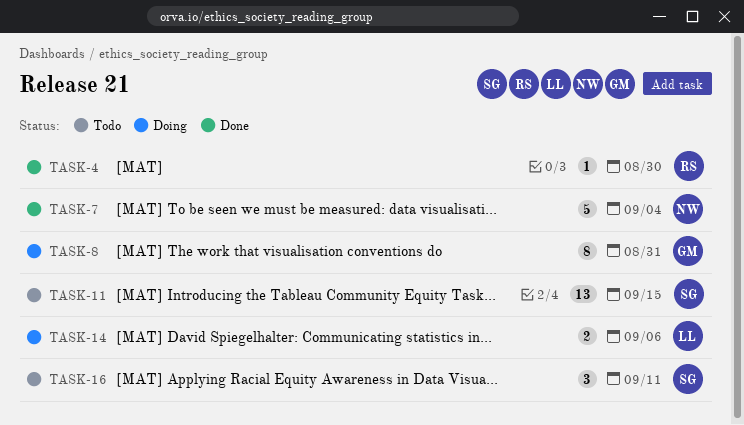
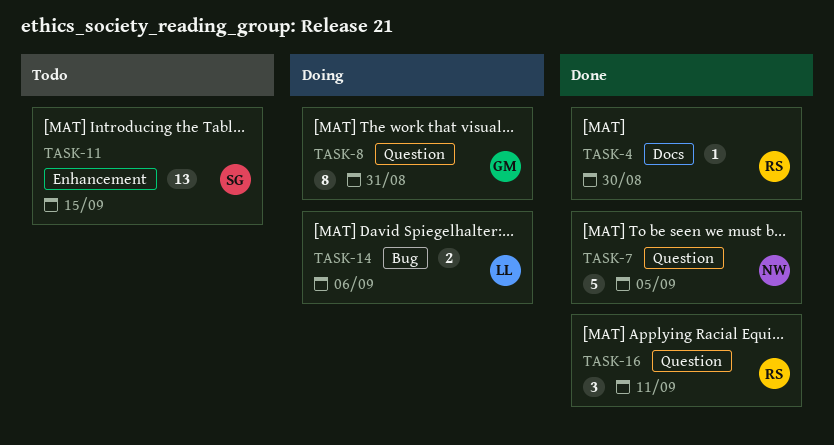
TASK-7, due: Sep 4 -> Sep 5
TASK-16, status: Todo -> Done
TASK-16, owner: SG -> RS

